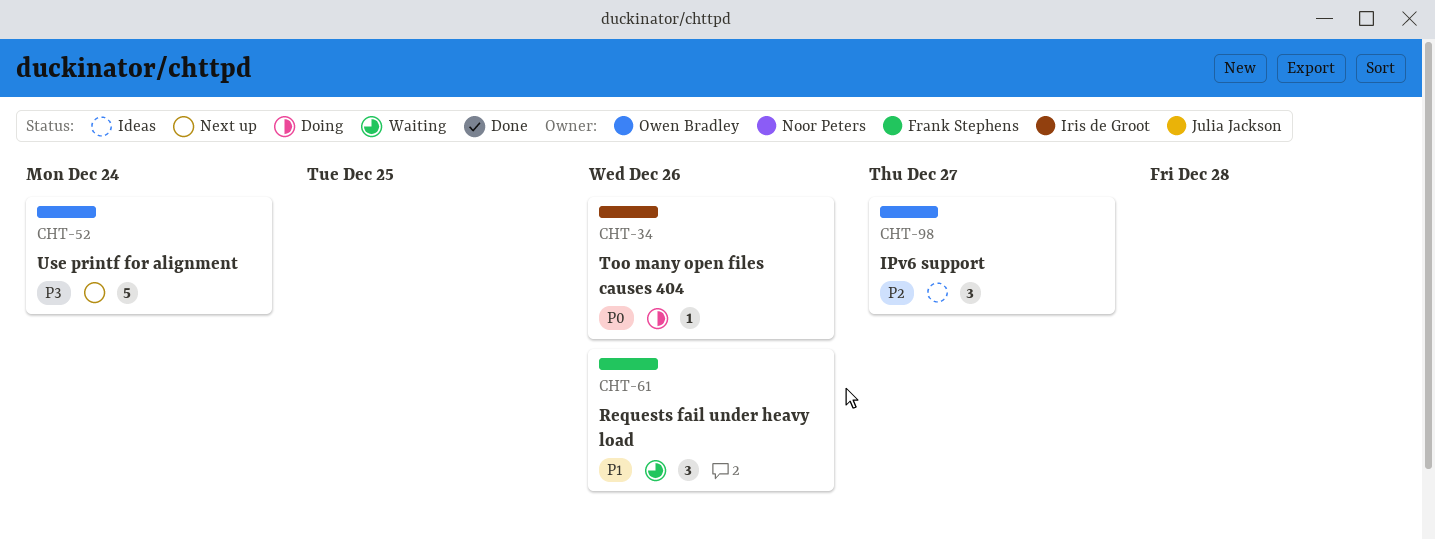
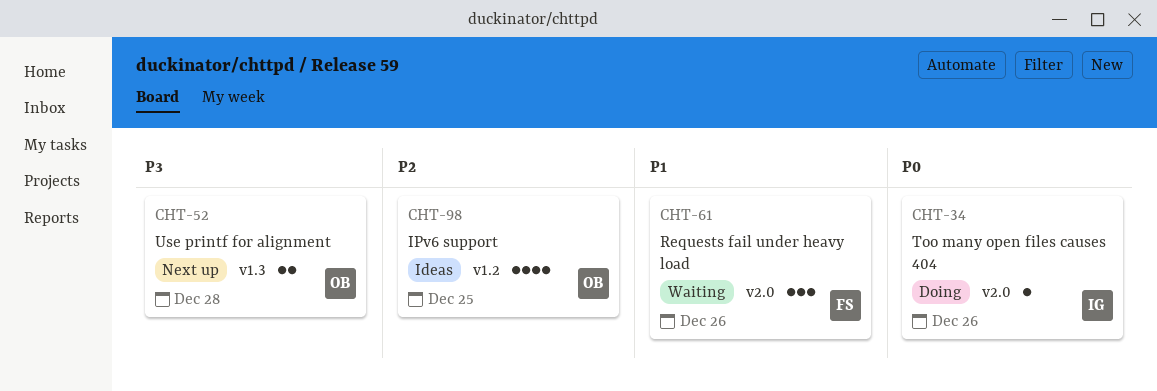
CHT-52, estimate: 5 -> 2
CHT-52, due: Dec 24 -> Dec 28
CHT-98, estimate: 3 -> 4
CHT-98, due: Dec 27 -> Dec 25

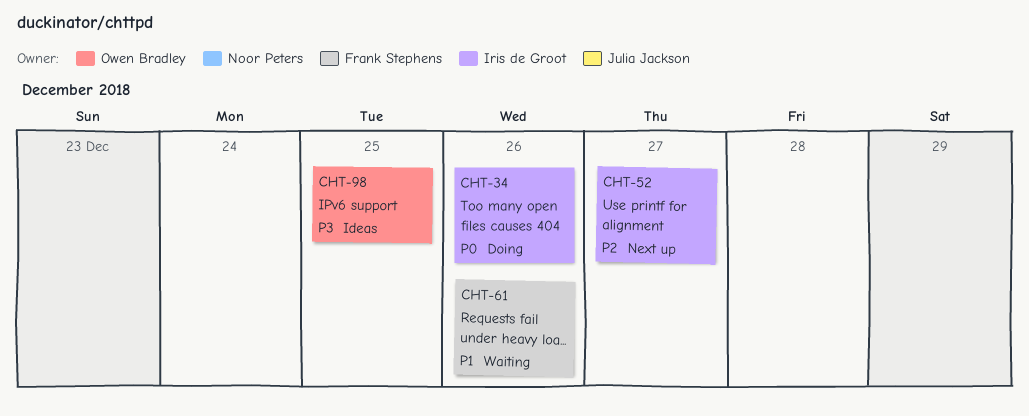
CHT-52, owner: Owen Bradley -> Iris de Groot
CHT-52, priority: P3 -> P2
CHT-52, due: Dec 28 -> Dec 27
CHT-98, priority: P2 -> P3

